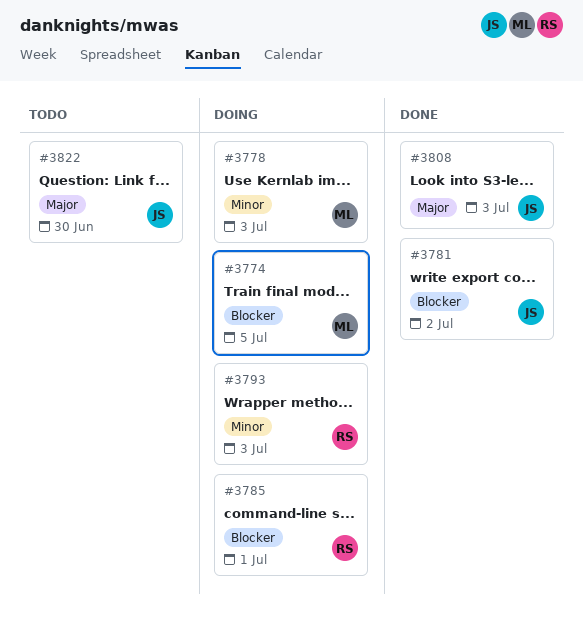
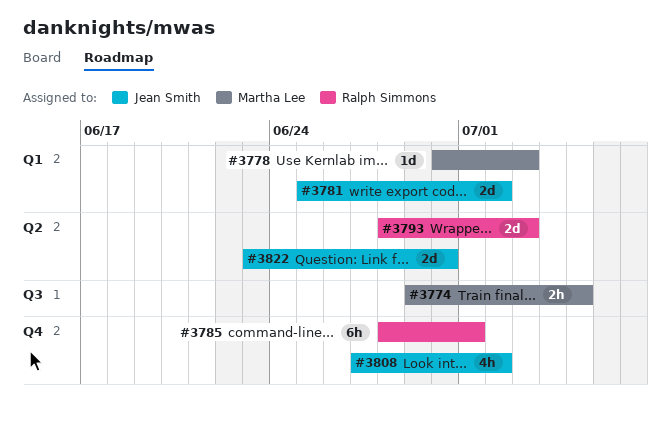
#3808, due: Jul 3 -> Jul 2

